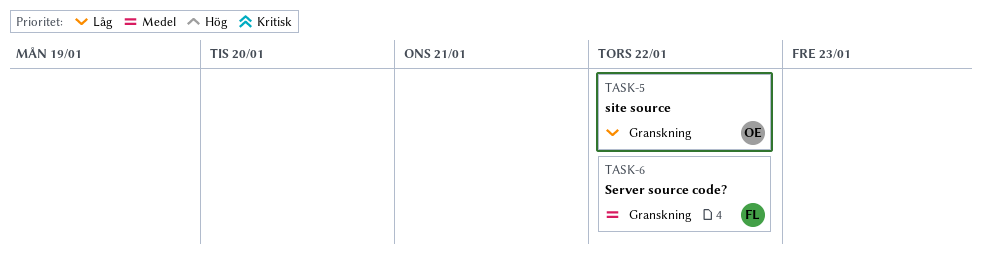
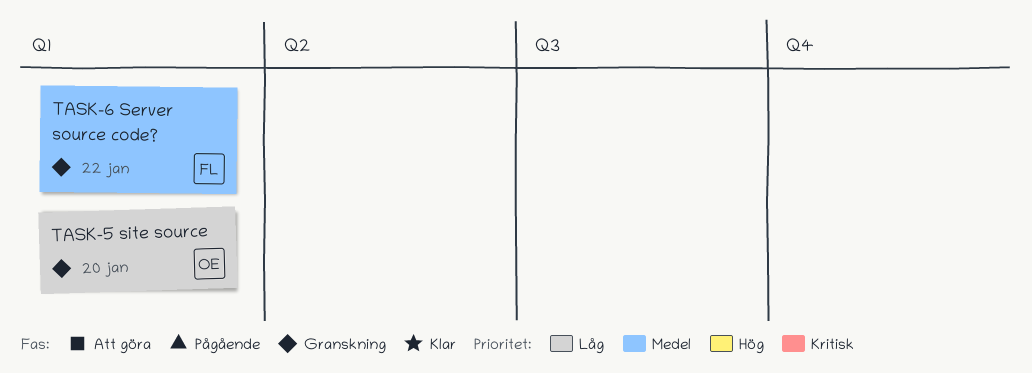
TASK-5, due: Jan 22 -> Jan 20

